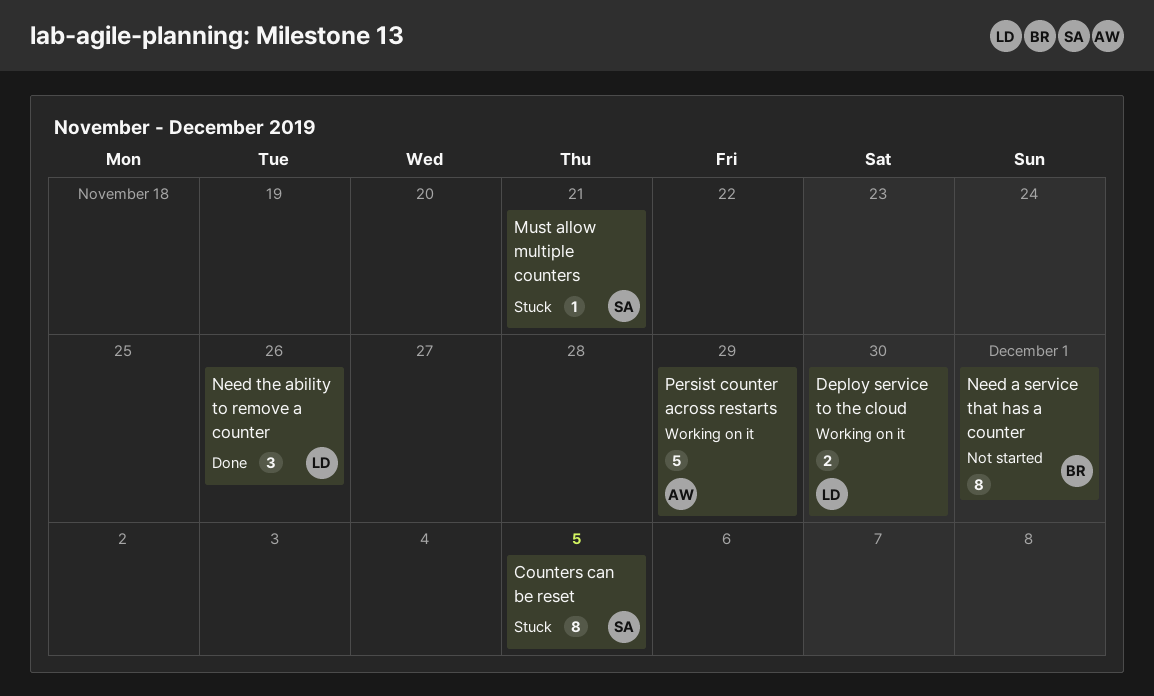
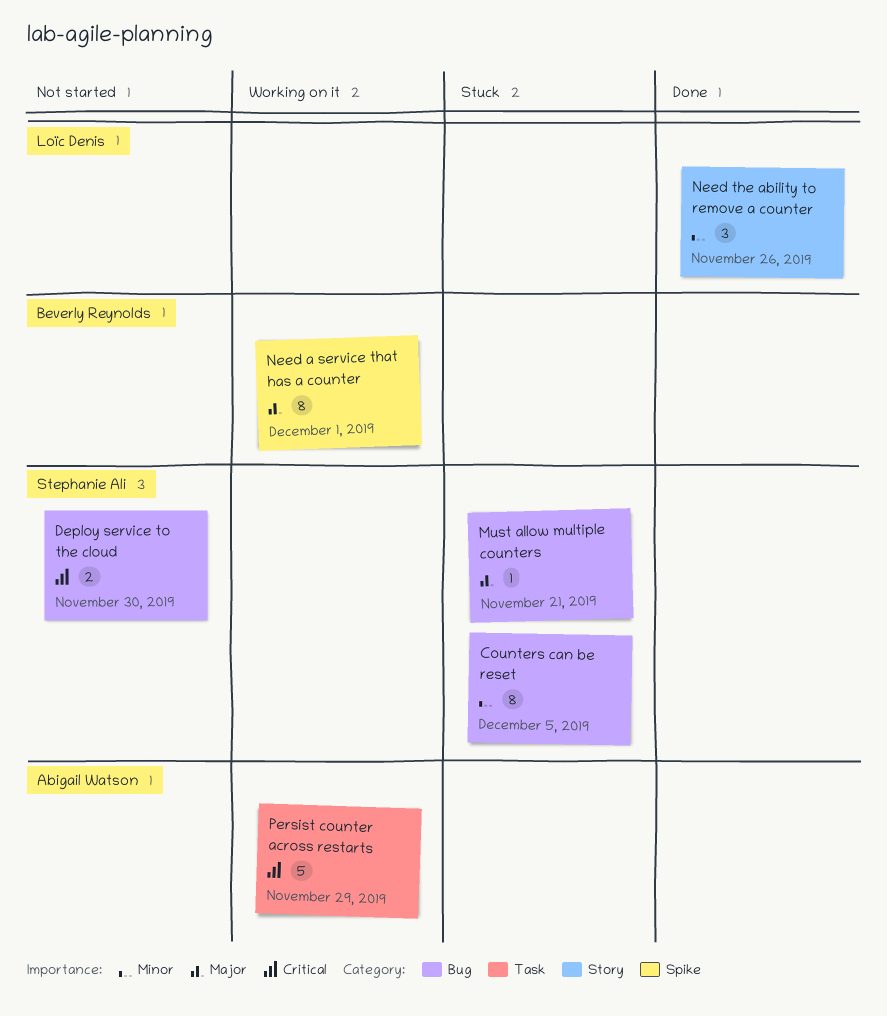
Deploy service to the cloud, status: Working on it -> Not started
Deploy service to the cloud, owner: Loïc Denis -> Stephanie Ali
Need a service that has a counter, status: Not started -> Working on it

